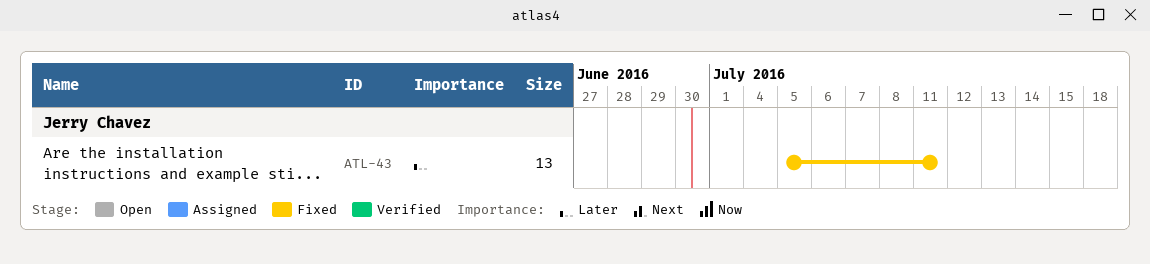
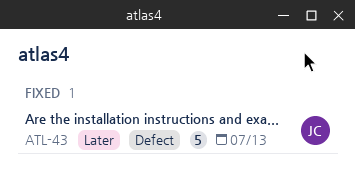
ATL-43, estimate: 13 -> 5
ATL-43, due: Jul 11 -> Jul 13

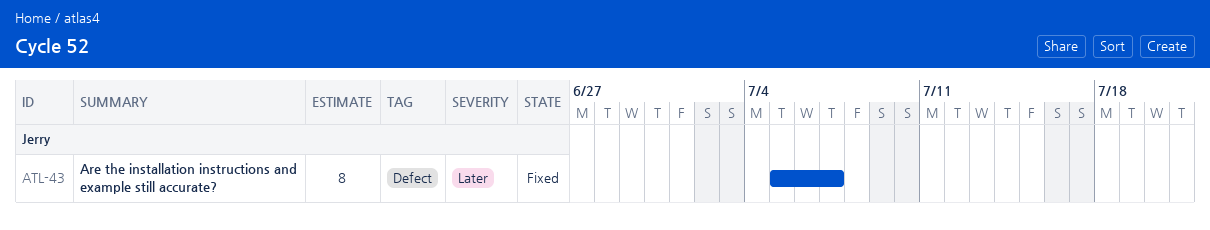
ATL-43, estimate: 5 -> 8
ATL-43, due: Jul 13 -> Jul 7

